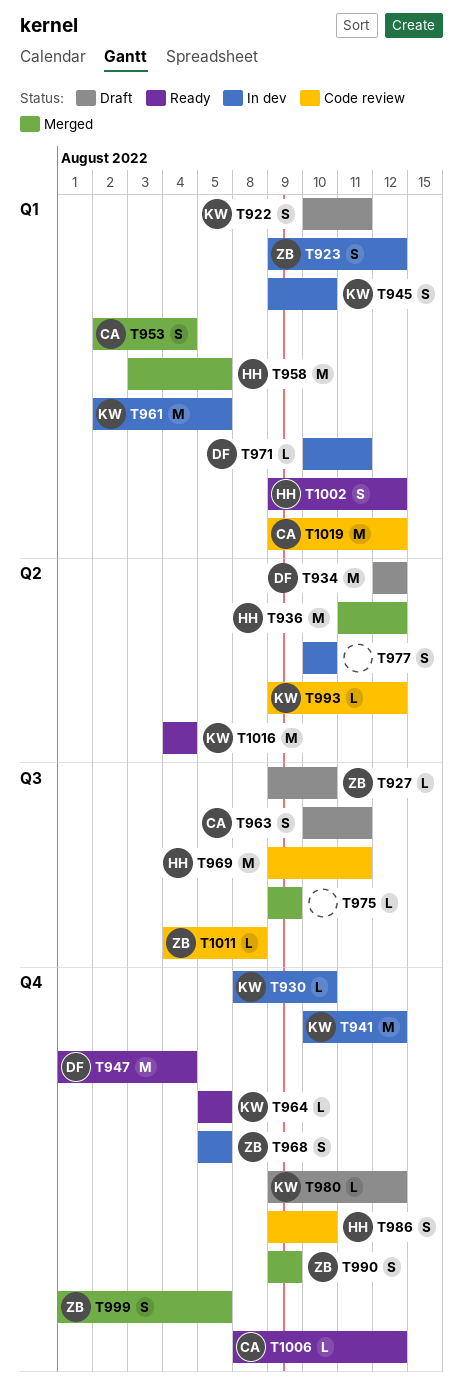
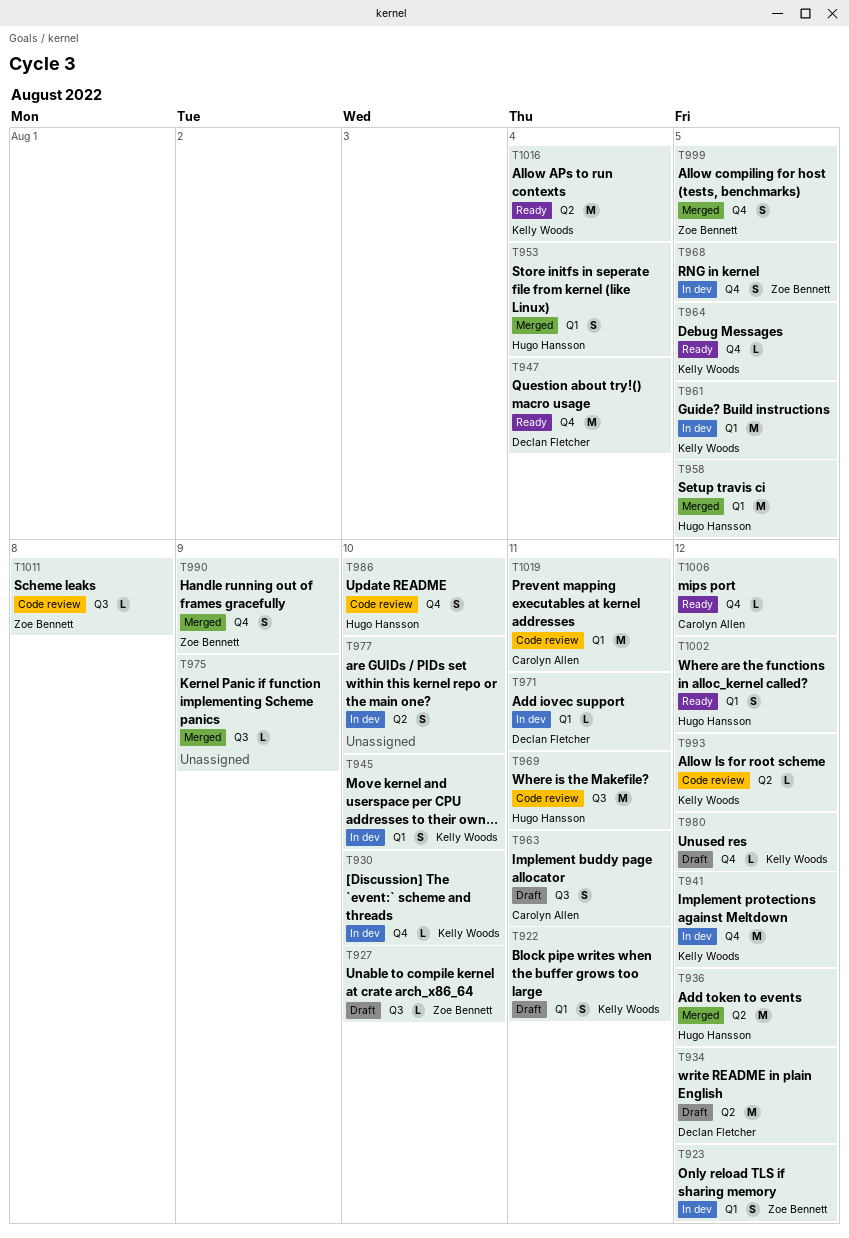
T953, owner: Carolyn Allen -> Hugo Hansson
T1019, due: Aug 12 -> Aug 11

